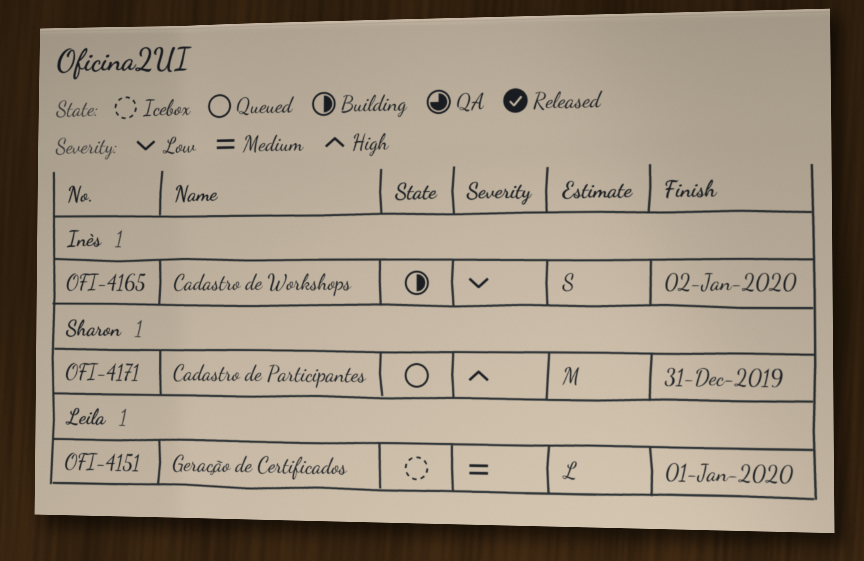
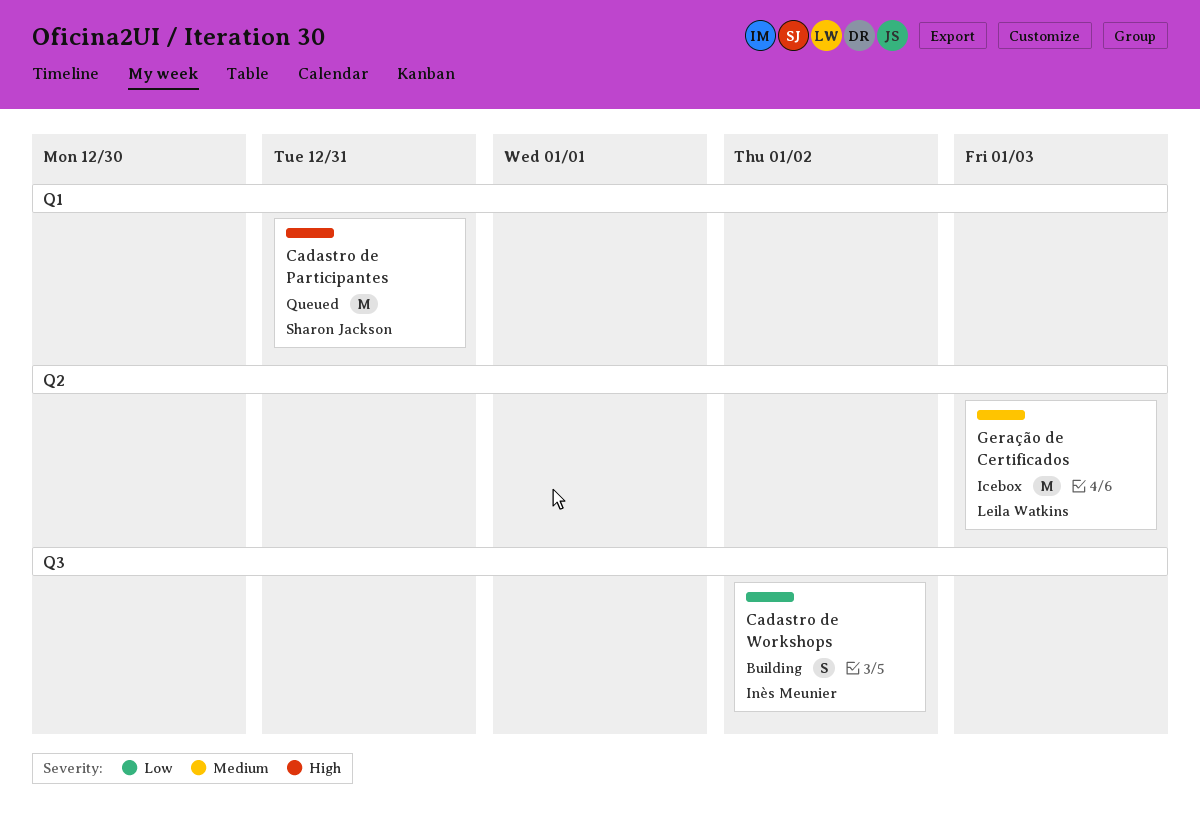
Geração de Certificados, estimate: L -> M
Geração de Certificados, due: Jan 1 -> Jan 3

